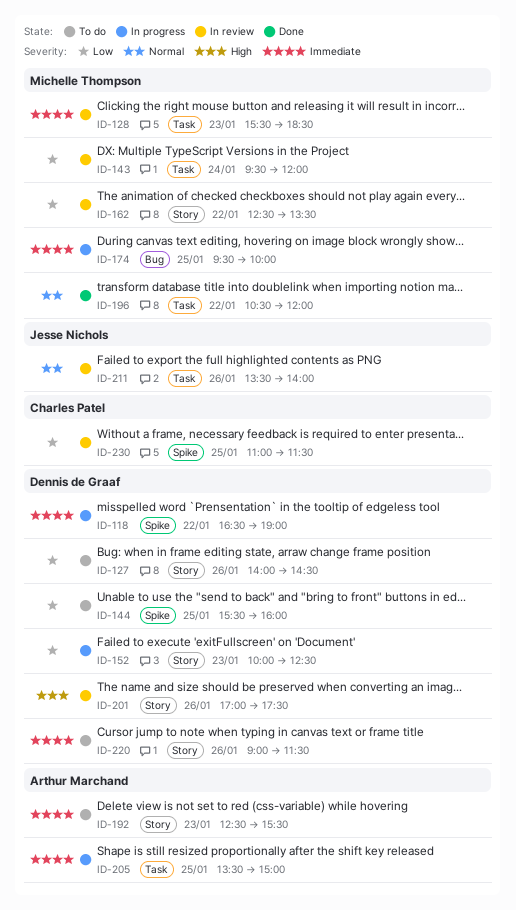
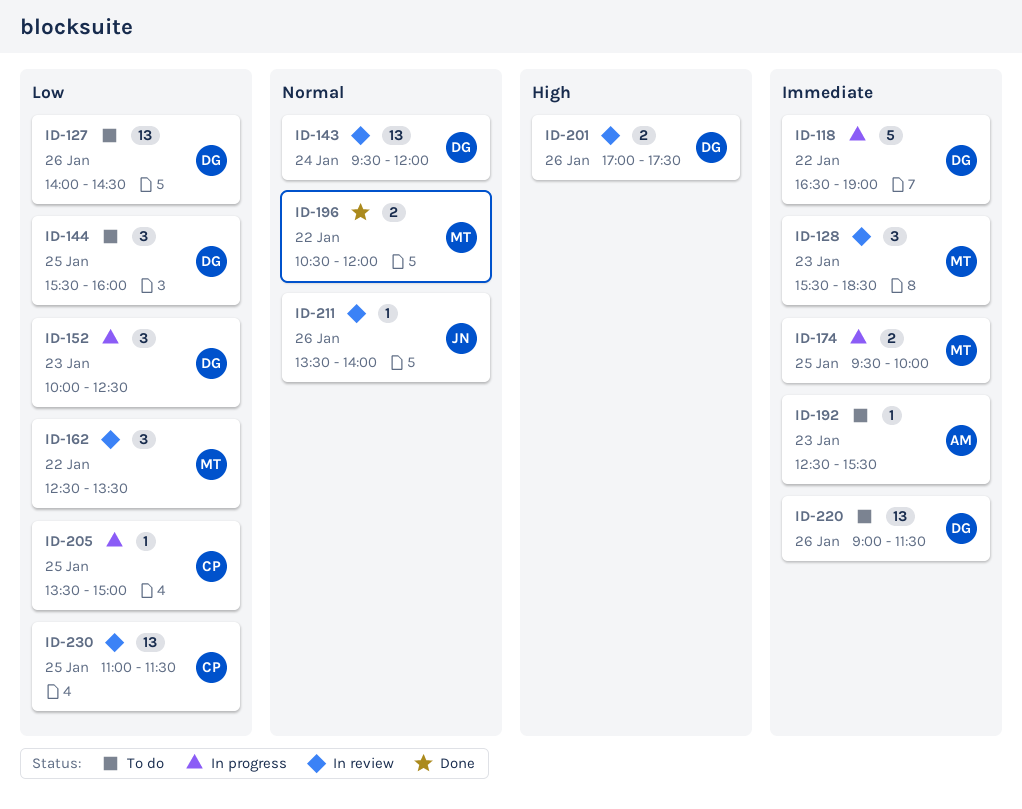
ID-143, owner: Michelle Thompson -> Dennis de Graaf
ID-143, priority: Low -> Normal
ID-205, owner: Arthur Marchand -> Charles Patel
ID-205, priority: Immediate -> Low

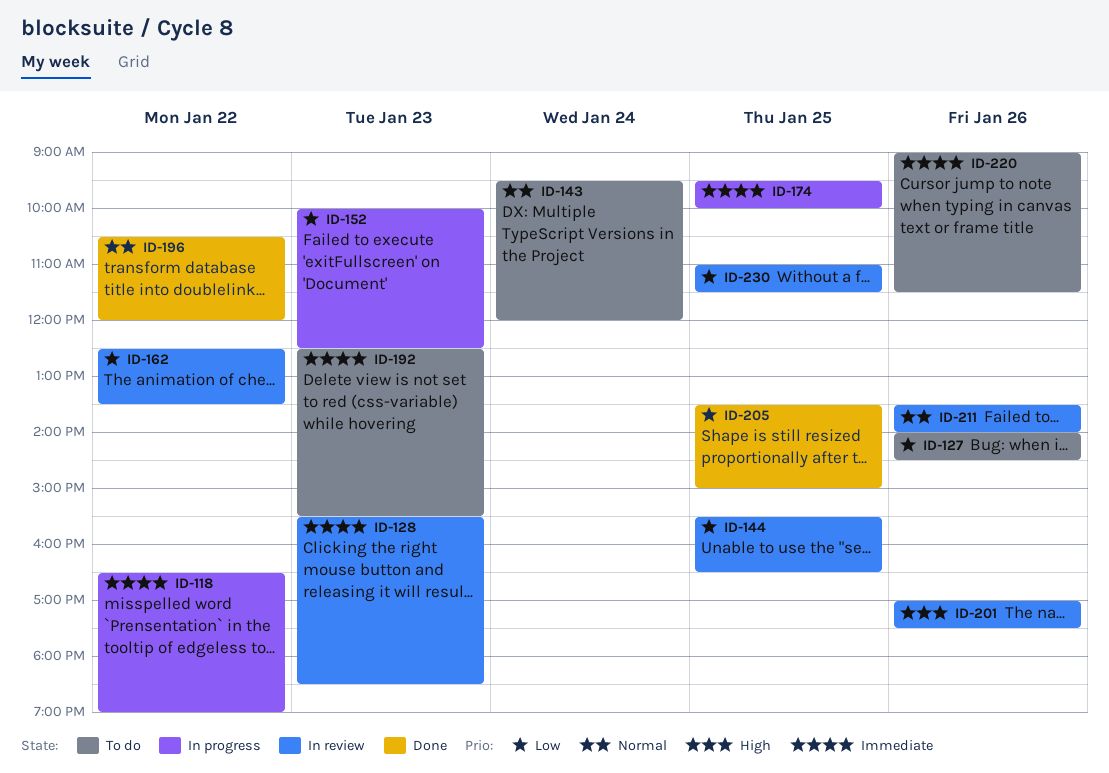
ID-143, status: In review -> To do
ID-144, status: To do -> In review
ID-144, ends: 16:00 -> 16:30
ID-205, status: In progress -> Done

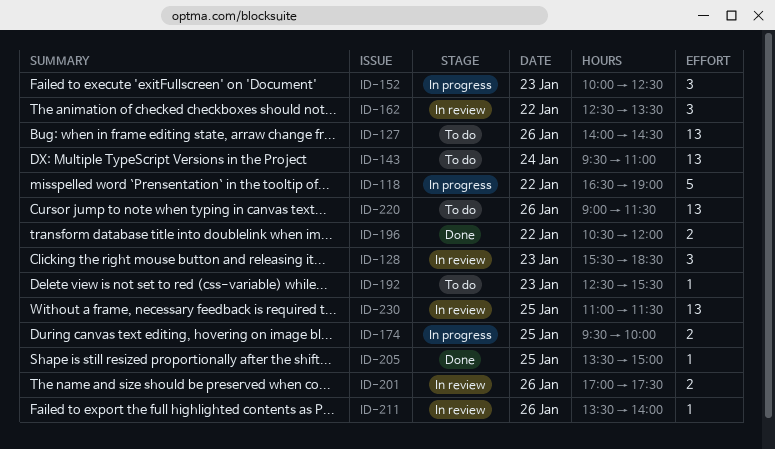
ID-143, ends: 12:00 -> 11:00
ID-144: present -> none

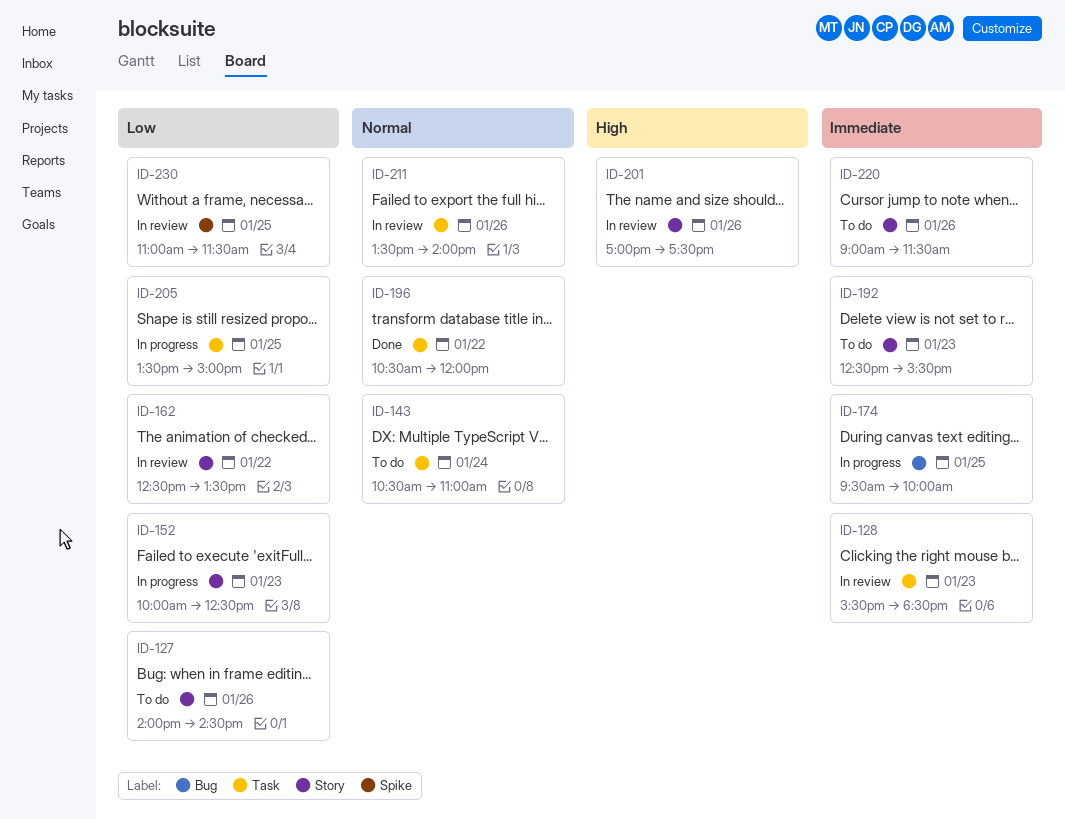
ID-118: present -> none
ID-143, begins: 09:30 -> 10:30
ID-205, status: Done -> In progress

